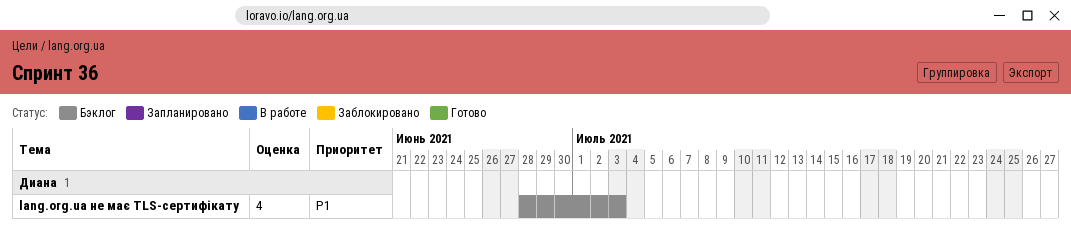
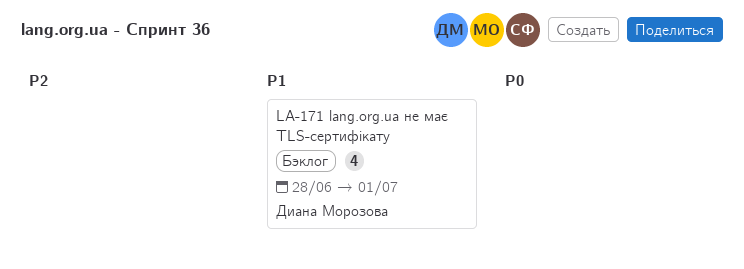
lang.org.ua не має TLS-сертифікату, due: Jul 3 -> Jul 1

